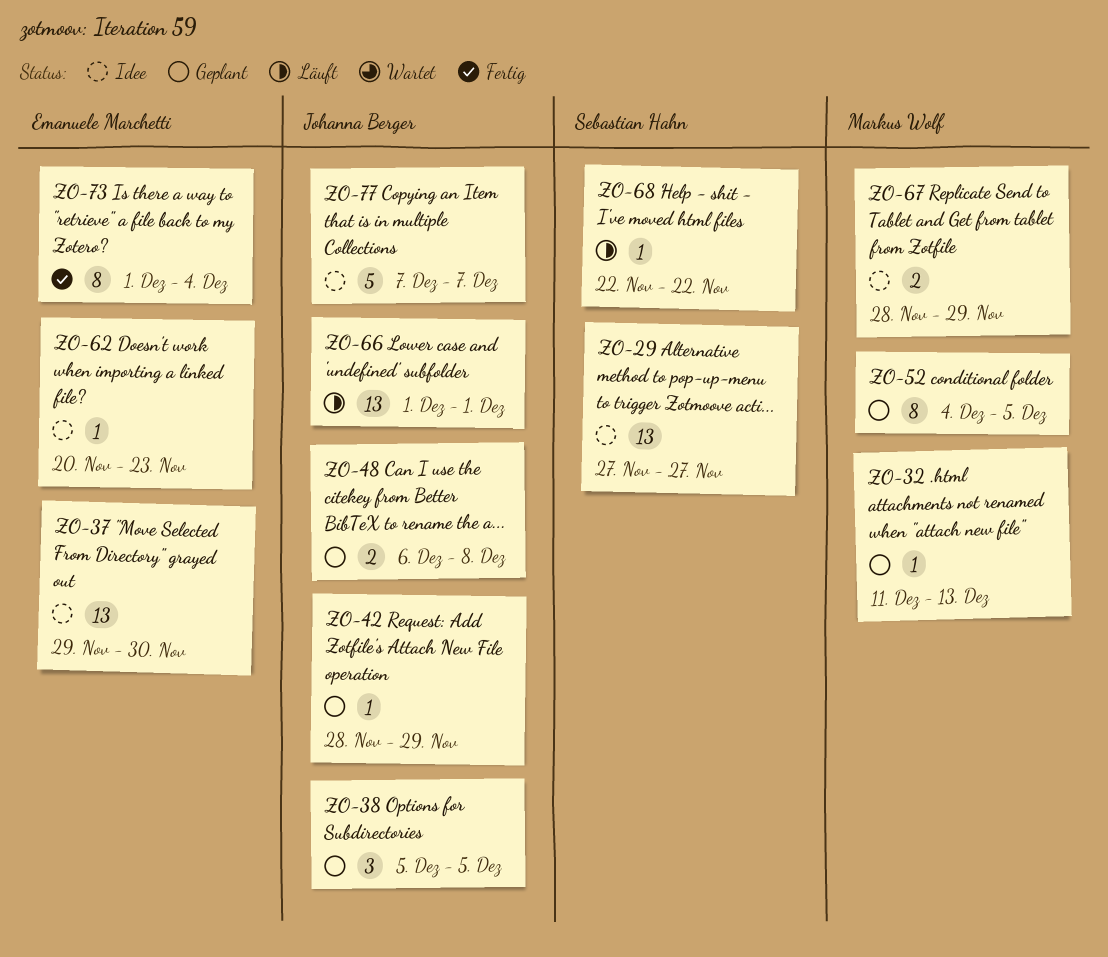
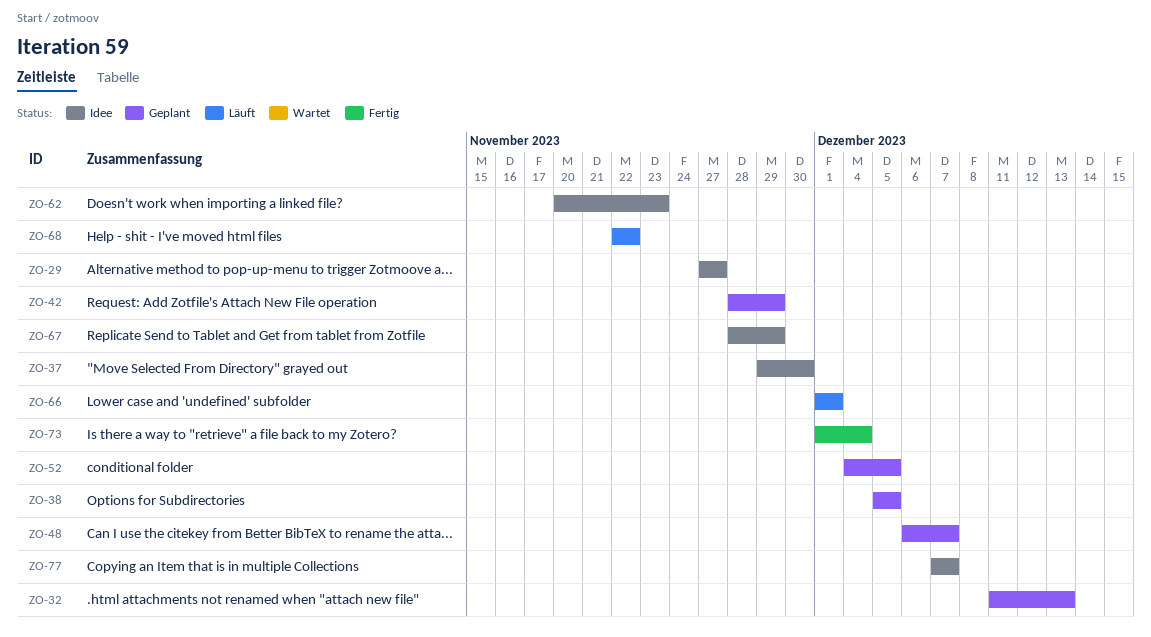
ZO-48, due: Dec 8 -> Dec 7

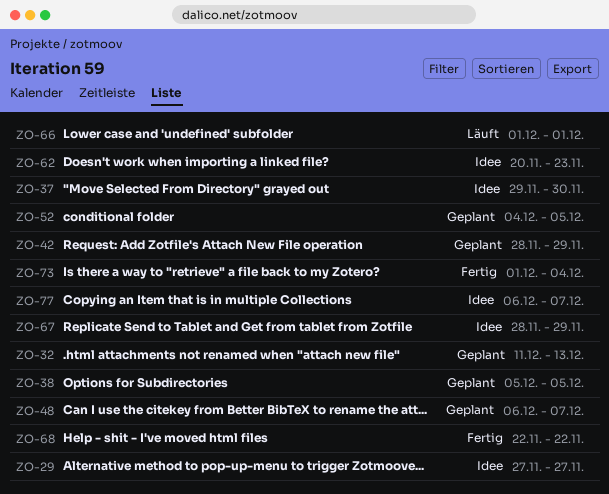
ZO-68, status: Läuft -> Fertig
ZO-77, start: Dec 7 -> Dec 6

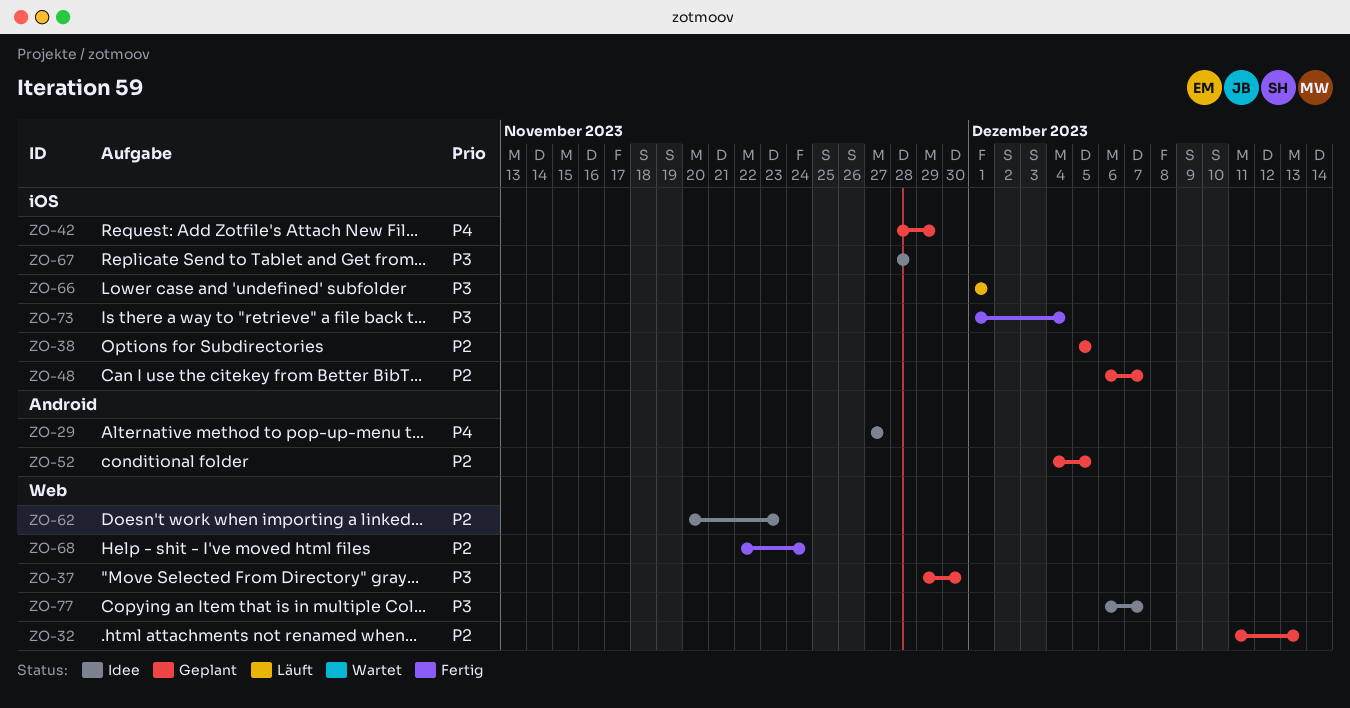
ZO-37, status: Idee -> Geplant
ZO-67, due: Nov 29 -> Nov 28
ZO-68, due: Nov 22 -> Nov 24

